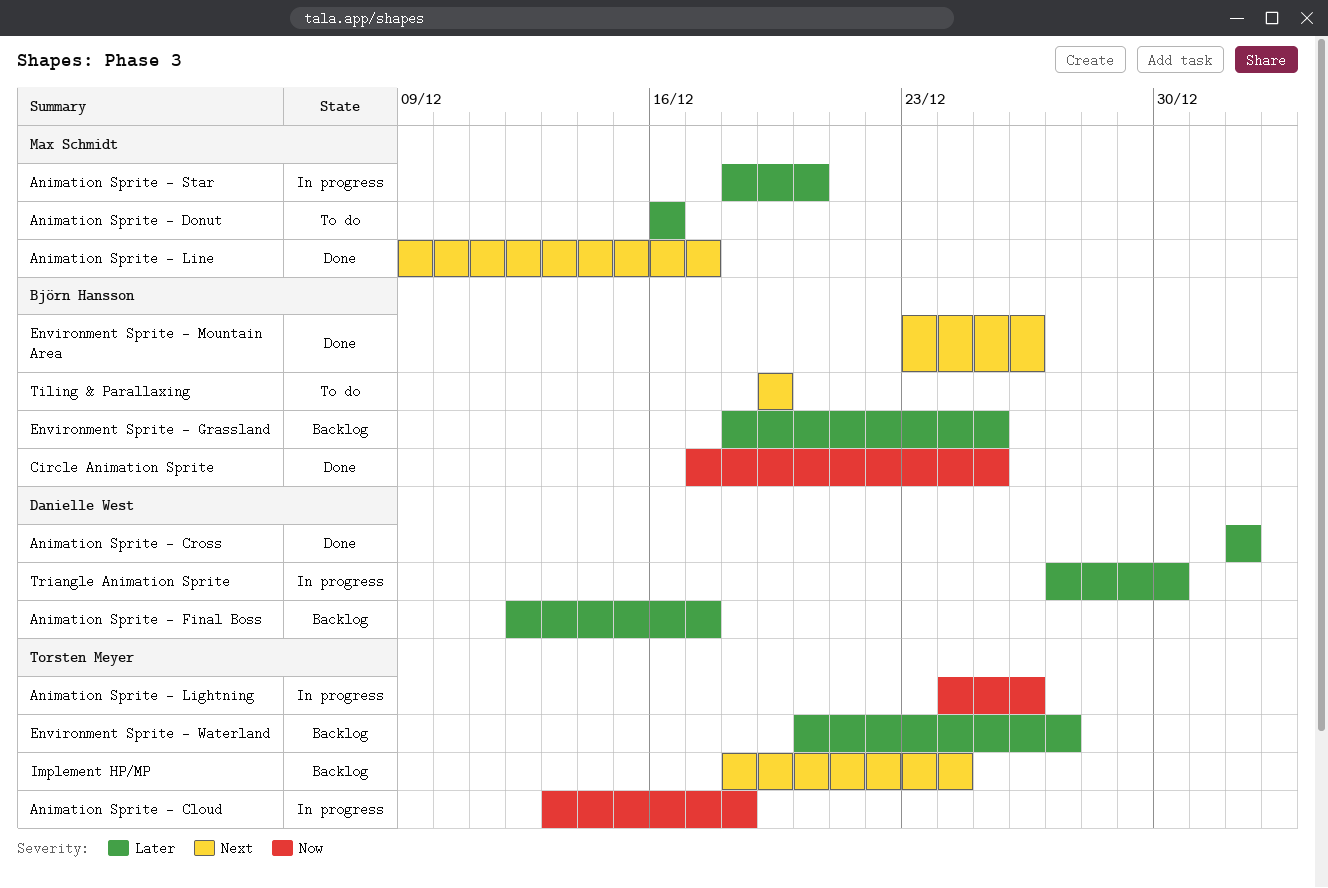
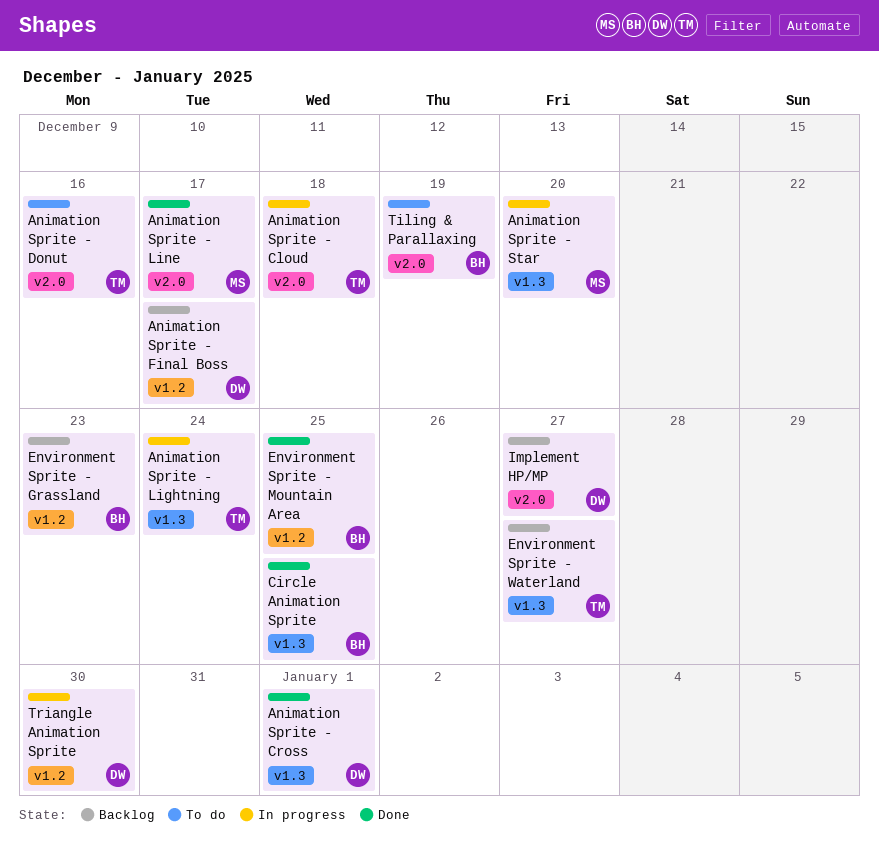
Animation Sprite - Donut, owner: Max Schmidt -> Torsten Meyer
Animation Sprite - Lightning, due: Dec 26 -> Dec 24
Environment Sprite - Grassland, due: Dec 25 -> Dec 23
Environment Sprite - Mountain Area, due: Dec 26 -> Dec 25
Implement HP/MP, owner: Torsten Meyer -> Danielle West
Implement HP/MP, due: Dec 24 -> Dec 27

